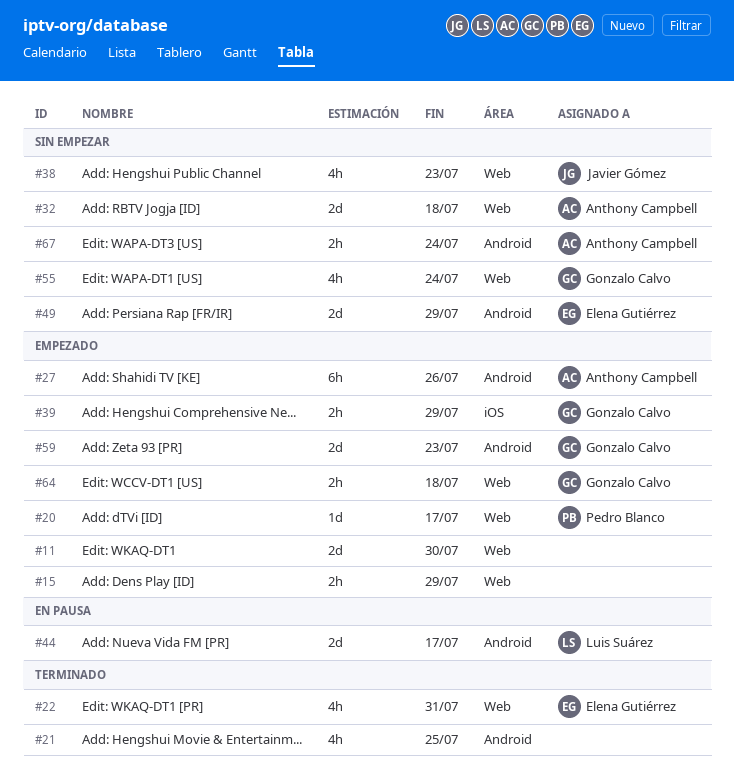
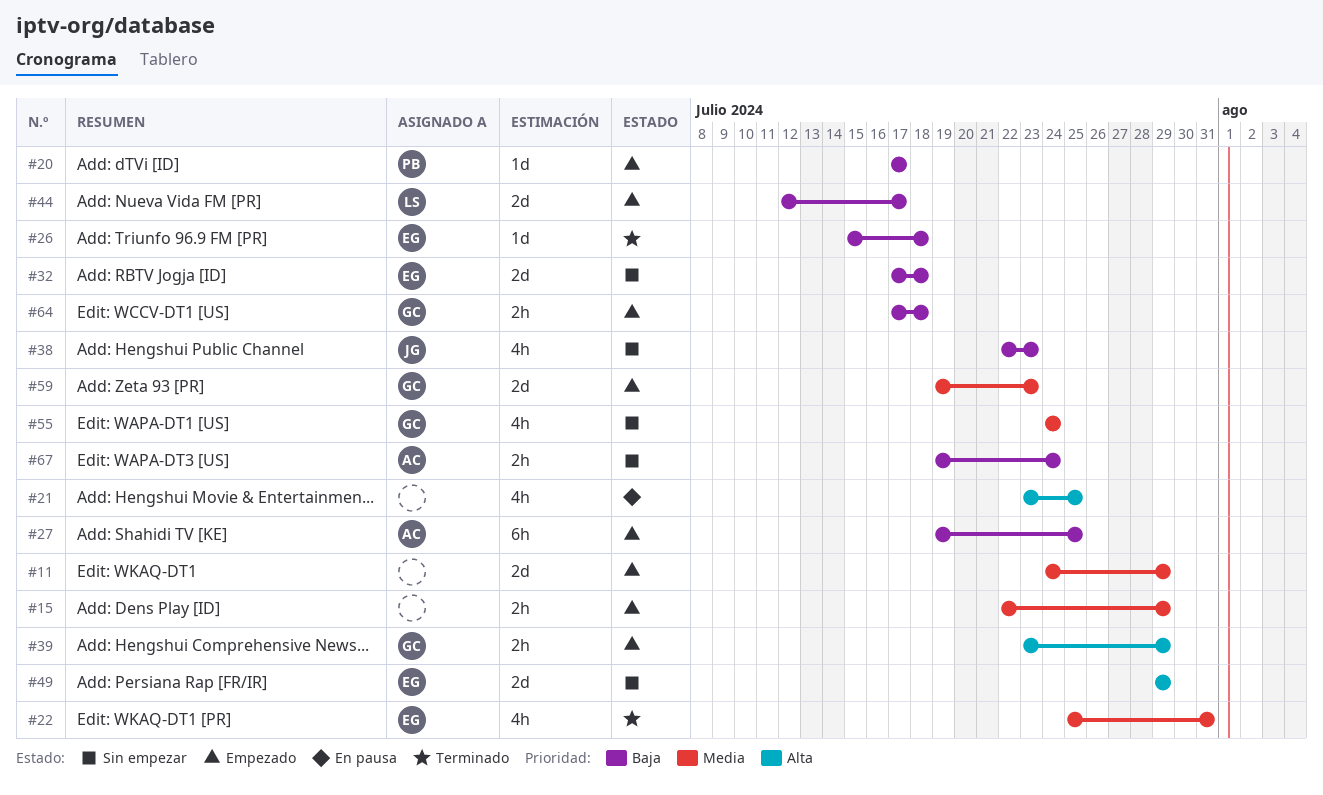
#11, due: Jul 30 -> Jul 29
#21, status: Terminado -> En pausa
#26: none -> present
#27, due: Jul 26 -> Jul 25
#32, owner: Anthony Campbell -> Elena Gutiérrez
#44, status: En pausa -> Empezado

